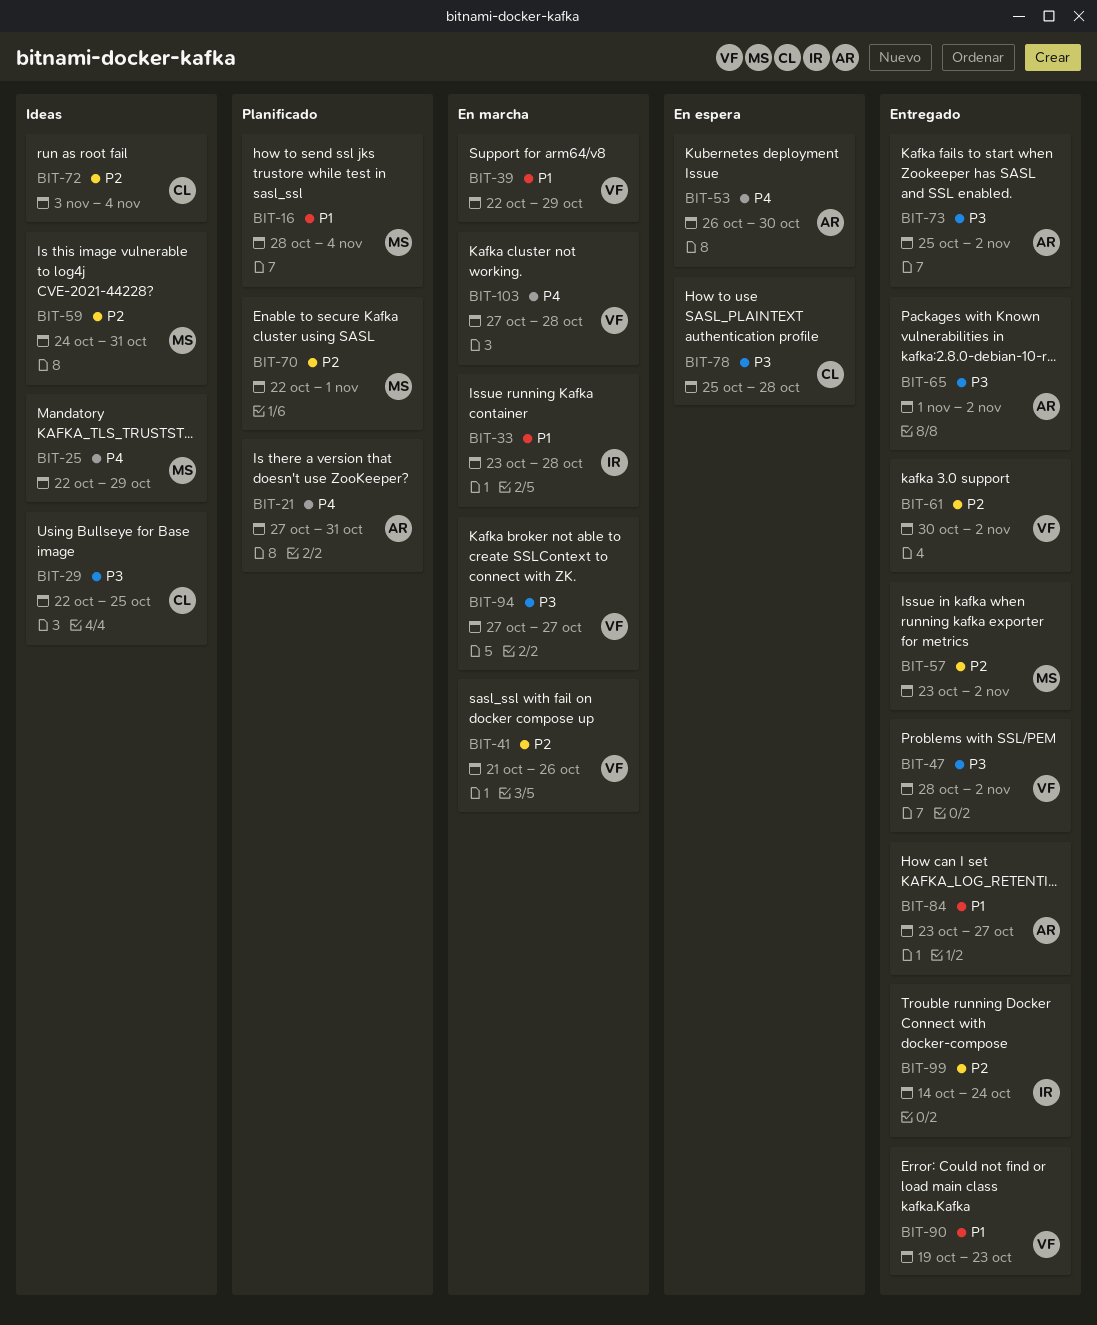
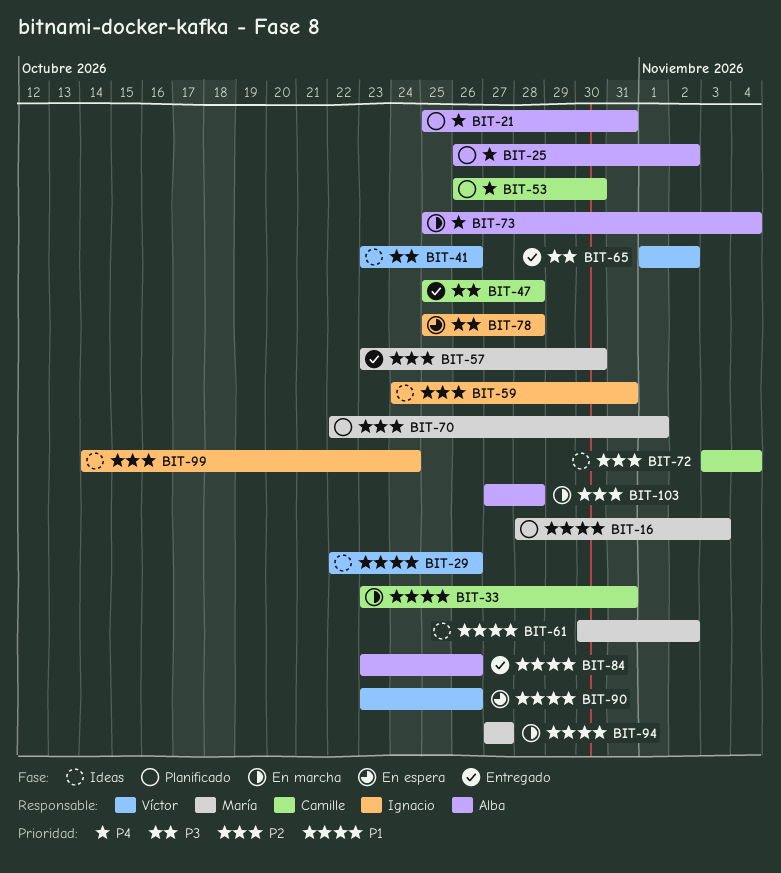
BIT-16, due: Nov 4 -> Nov 3
BIT-21, start: Oct 27 -> Oct 25
BIT-25, status: Ideas -> Planificado
BIT-25, owner: María -> Alba
BIT-25, start: Oct 22 -> Oct 26
BIT-25, due: Oct 29 -> Nov 2
BIT-29, owner: Camille -> Víctor
BIT-29, priority: P3 -> P1
BIT-29, due: Oct 25 -> Oct 26
BIT-33, owner: Ignacio -> Camille
BIT-33, due: Oct 28 -> Oct 31
BIT-39: present -> none
BIT-41, status: En marcha -> Ideas
BIT-41, priority: P2 -> P3
BIT-41, start: Oct 21 -> Oct 23
BIT-47, owner: Víctor -> Camille
BIT-47, start: Oct 28 -> Oct 25
BIT-47, due: Nov 2 -> Oct 28
BIT-53, status: En espera -> Planificado
BIT-53, owner: Alba -> Camille
BIT-57, due: Nov 2 -> Oct 30
BIT-59, owner: María -> Ignacio
BIT-61, status: Entregado -> Ideas
BIT-61, owner: Víctor -> María
BIT-61, priority: P2 -> P1
BIT-65, owner: Alba -> Víctor
BIT-73, status: Entregado -> En marcha
BIT-73, priority: P3 -> P4
BIT-73, due: Nov 2 -> Nov 4
BIT-78, owner: Camille -> Ignacio
BIT-84, due: Oct 27 -> Oct 26
BIT-90, status: Entregado -> En espera
BIT-90, start: Oct 19 -> Oct 23
BIT-90, due: Oct 23 -> Oct 26
BIT-94, owner: Víctor -> María
BIT-94, priority: P3 -> P1
BIT-99, status: Entregado -> Ideas
BIT-103, owner: Víctor -> Alba
BIT-103, priority: P4 -> P2

